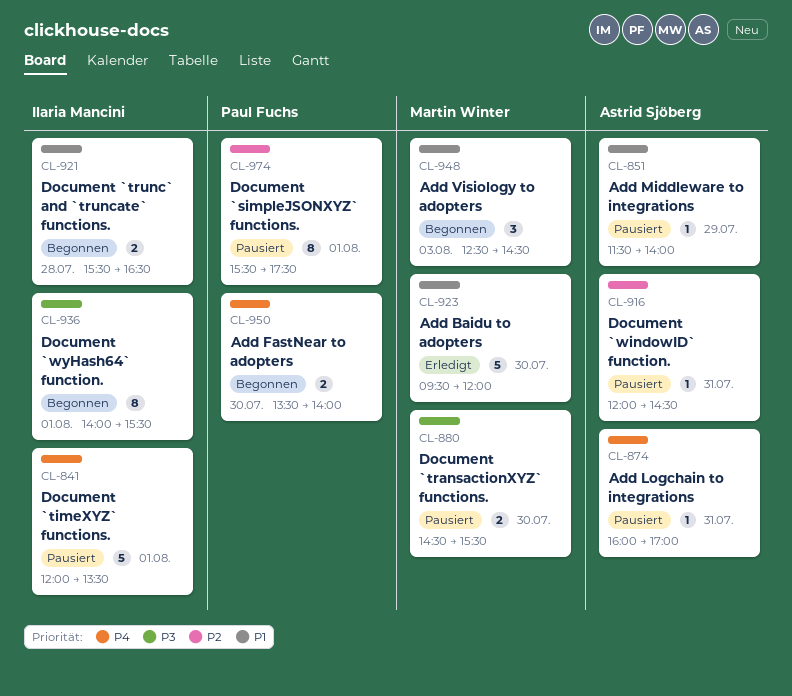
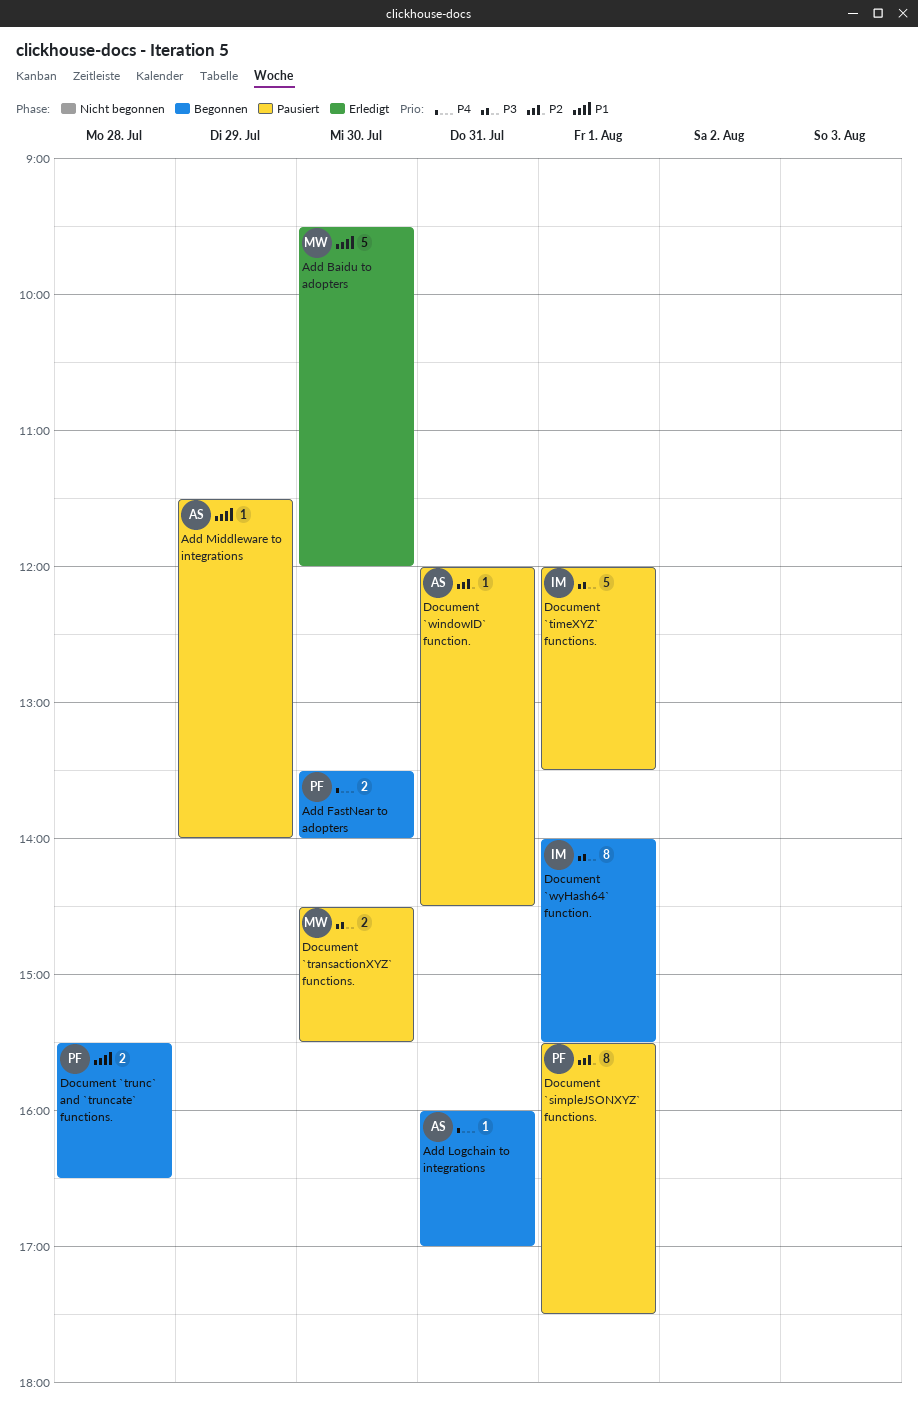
Add Logchain to integrations, status: Pausiert -> Begonnen
Add Visiology to adopters: present -> none
Document `timeXYZ` functions., priority: P4 -> P3
Document `trunc` and `truncate` functions., owner: Ilaria Mancini -> Paul Fuchs

